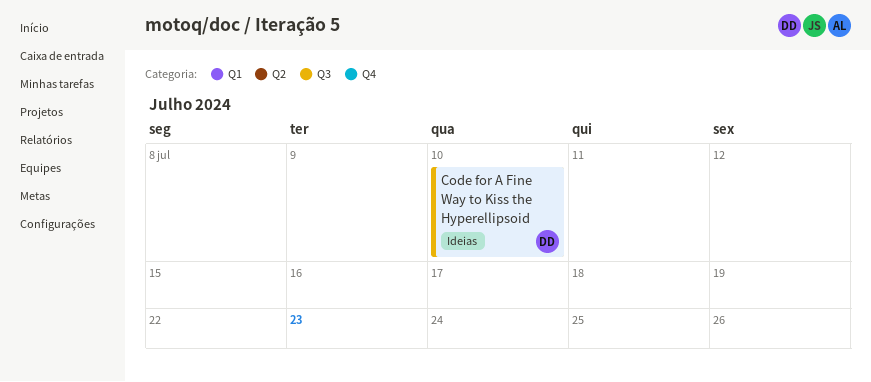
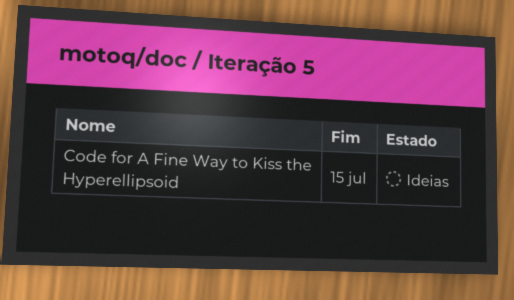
Code for A Fine Way to Kiss the Hyperellipsoid, due: Jul 10 -> Jul 15

